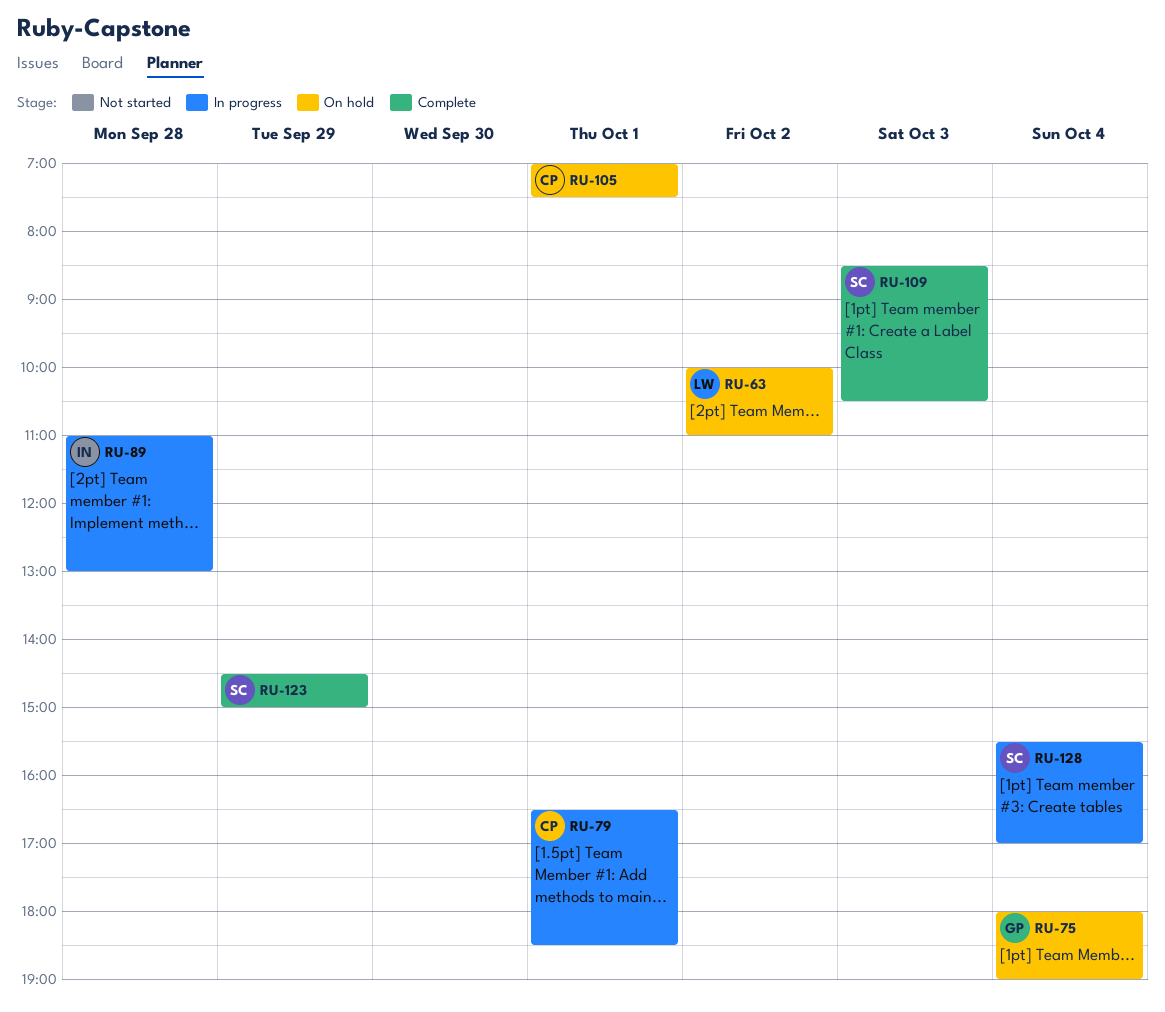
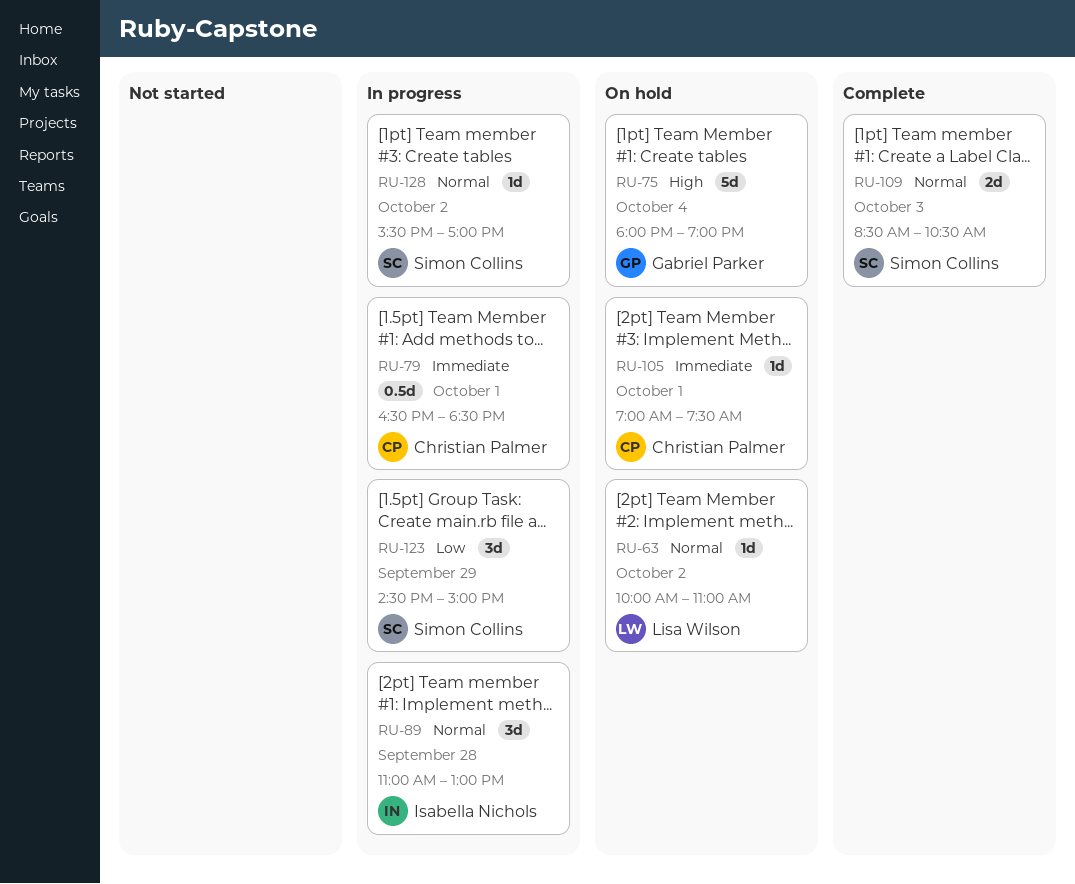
RU-123, status: Complete -> In progress
RU-128, day: Oct 4 -> Oct 2

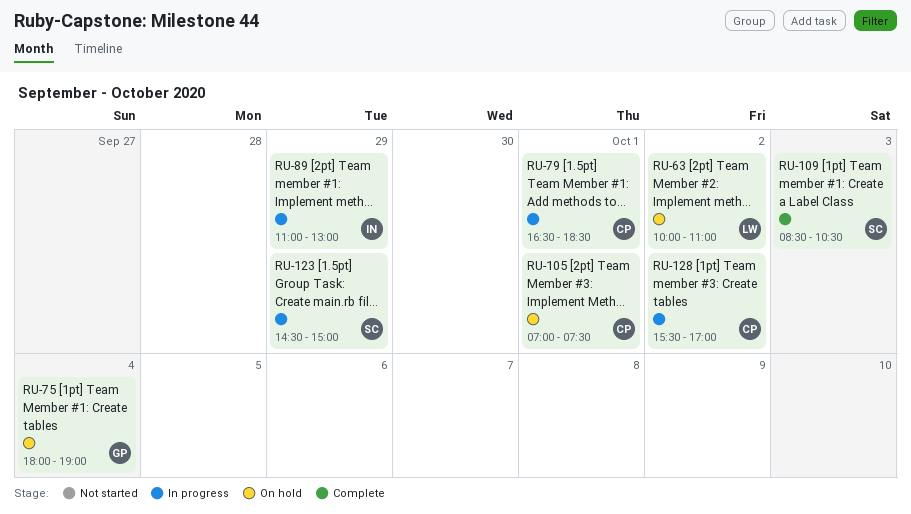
RU-89, day: Sep 28 -> Sep 29
RU-128, owner: Simon Collins -> Christian Palmer

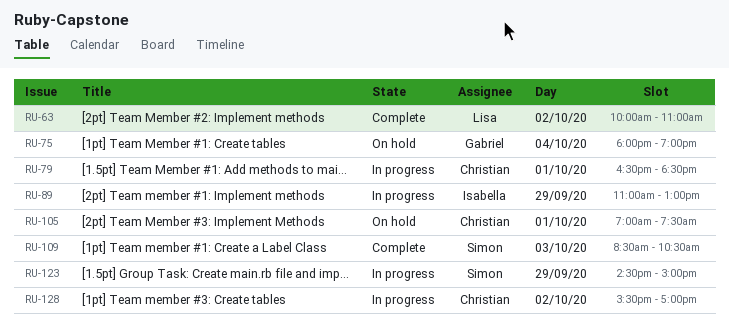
RU-63, status: On hold -> Complete

